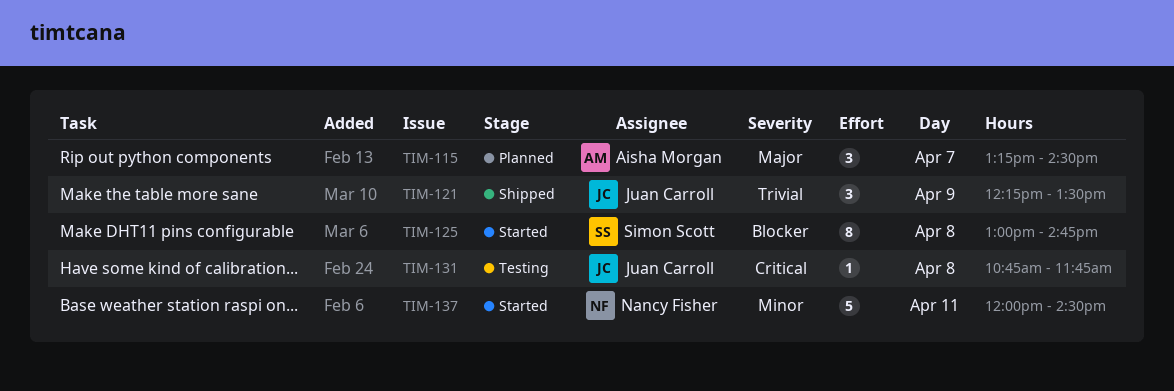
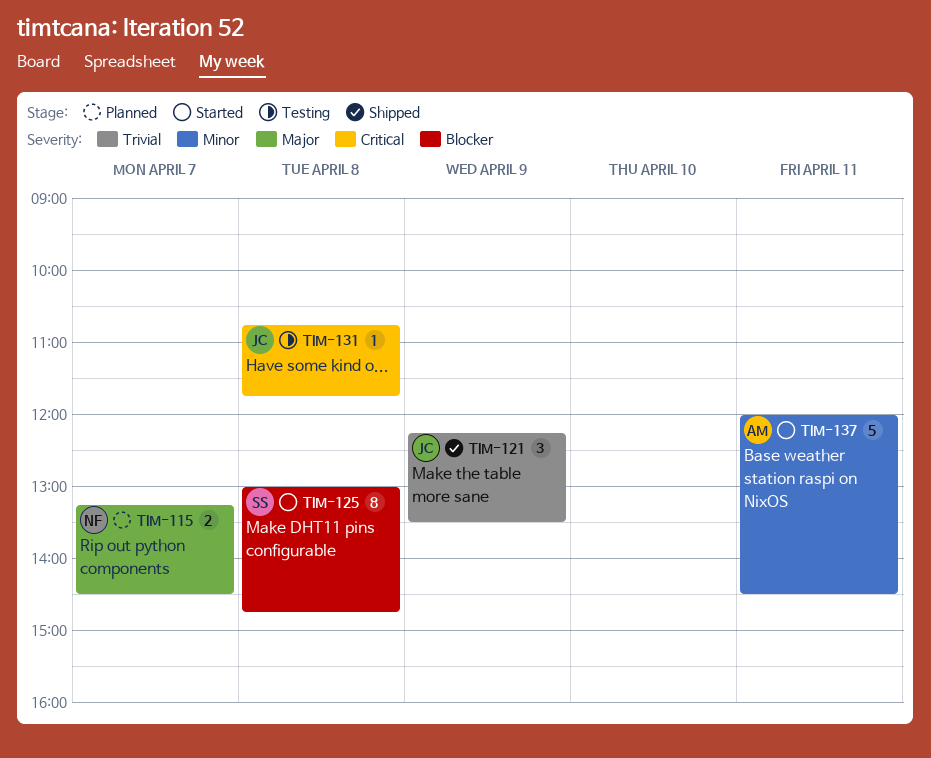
TIM-115, owner: Aisha Morgan -> Nancy Fisher
TIM-115, estimate: 3 -> 2
TIM-137, owner: Nancy Fisher -> Aisha Morgan

